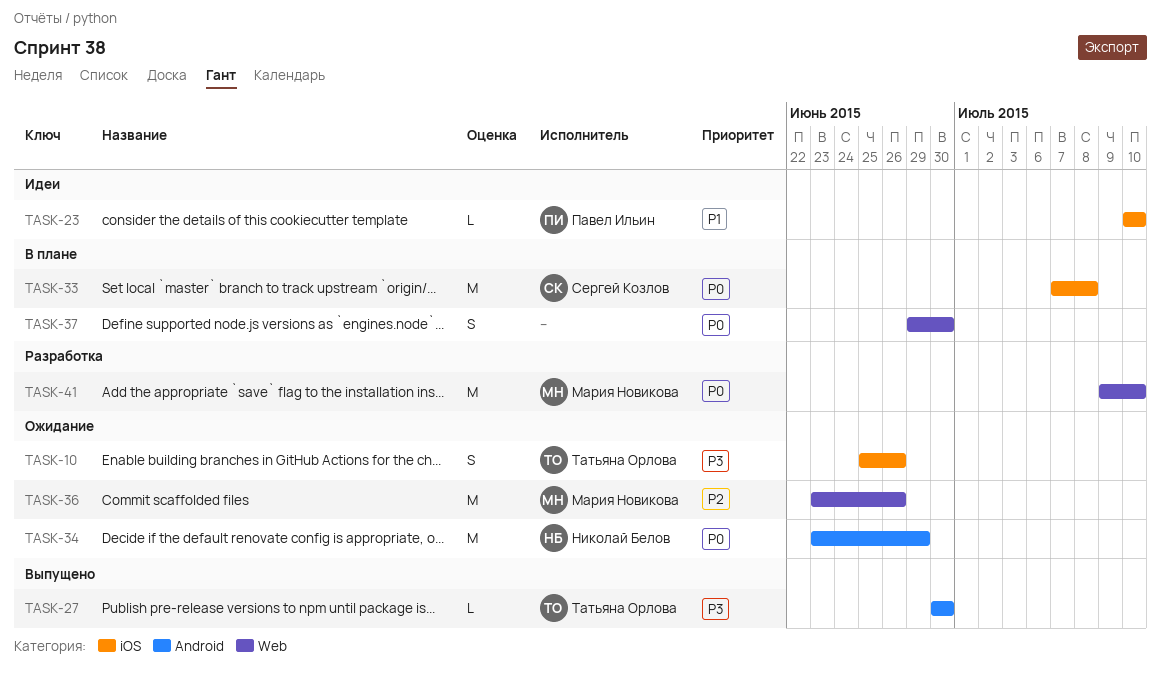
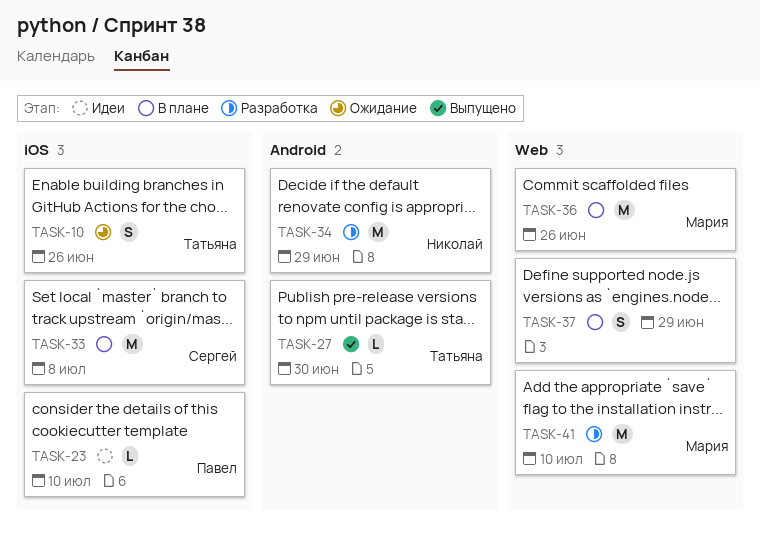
TASK-34, status: Ожидание -> Разработка
TASK-36, status: Ожидание -> В плане
TASK-37, due: Jun 30 -> Jun 29

